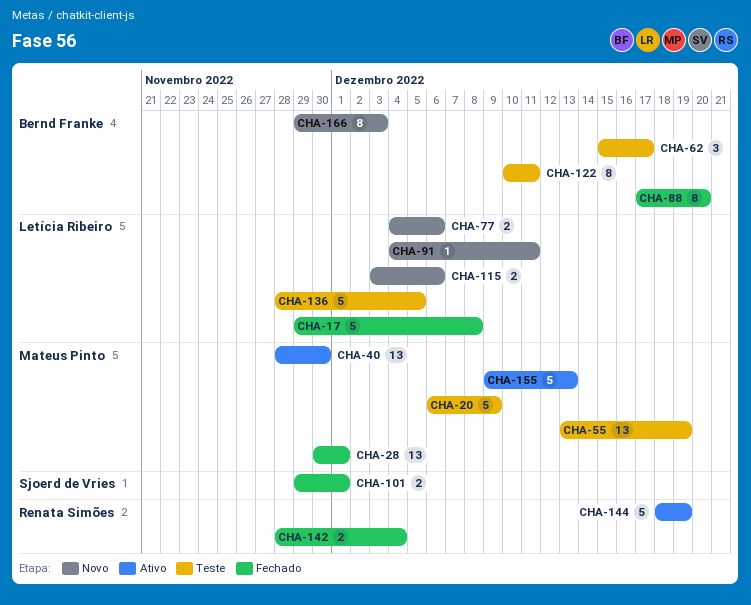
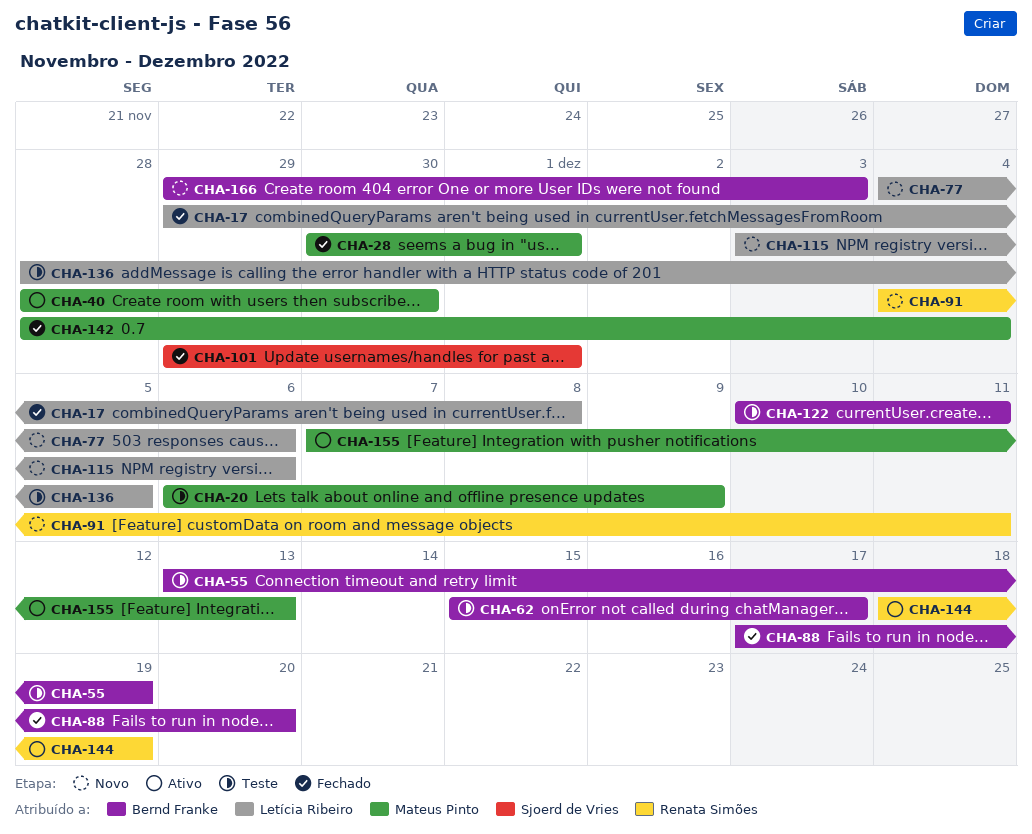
CHA-55, owner: Mateus Pinto -> Bernd Franke
CHA-91, owner: Letícia Ribeiro -> Renata Simões
CHA-142, owner: Renata Simões -> Mateus Pinto
CHA-155, start: Dec 9 -> Dec 7

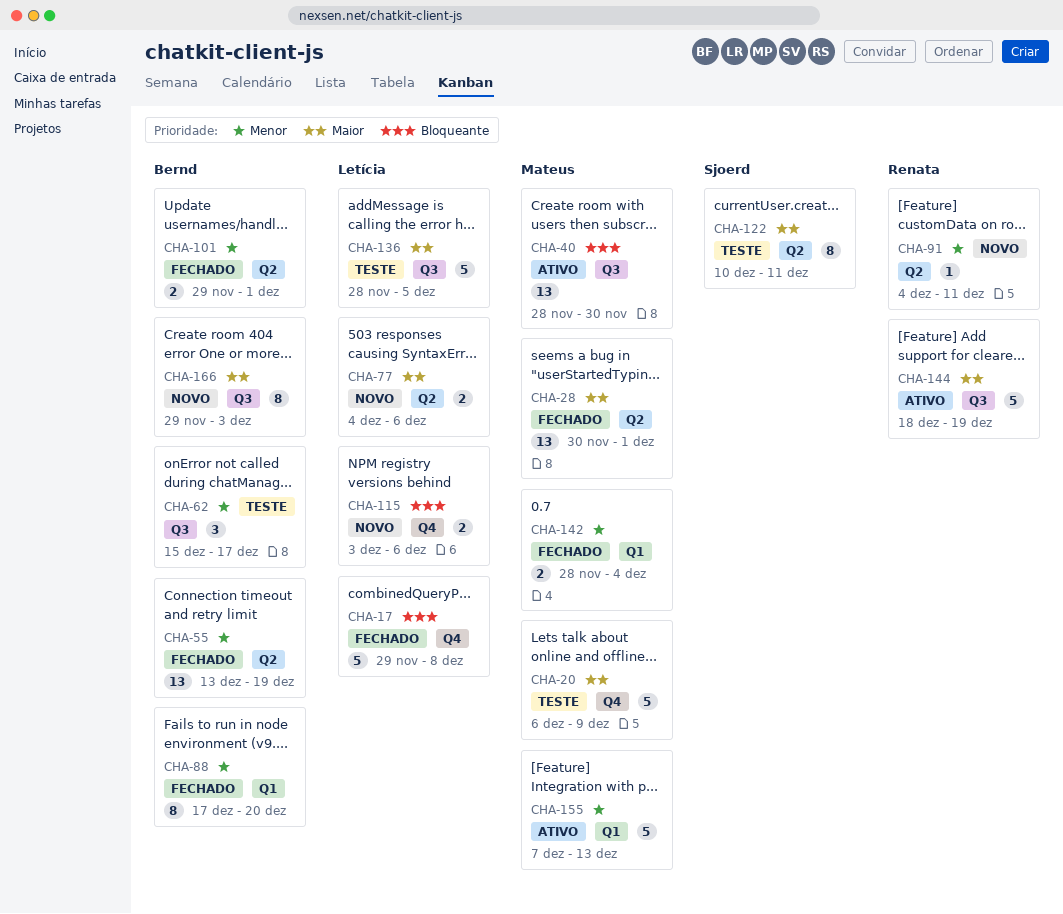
CHA-55, status: Teste -> Fechado
CHA-101, owner: Sjoerd de Vries -> Bernd Franke
CHA-122, owner: Bernd Franke -> Sjoerd de Vries

